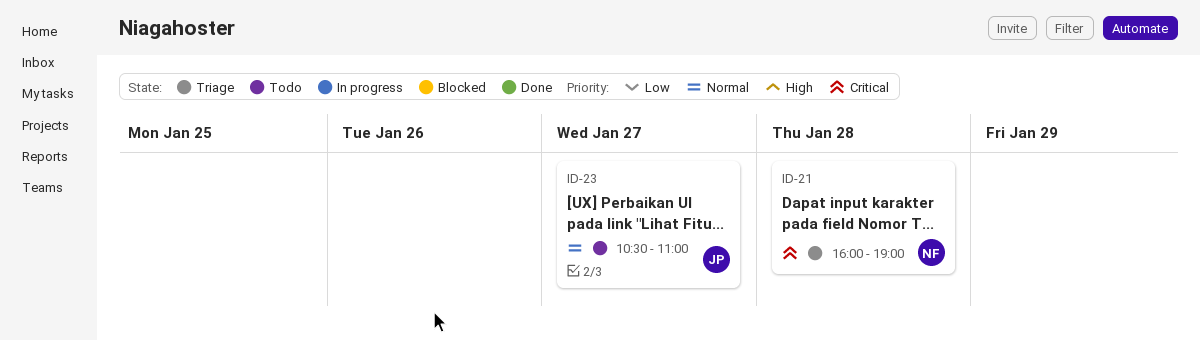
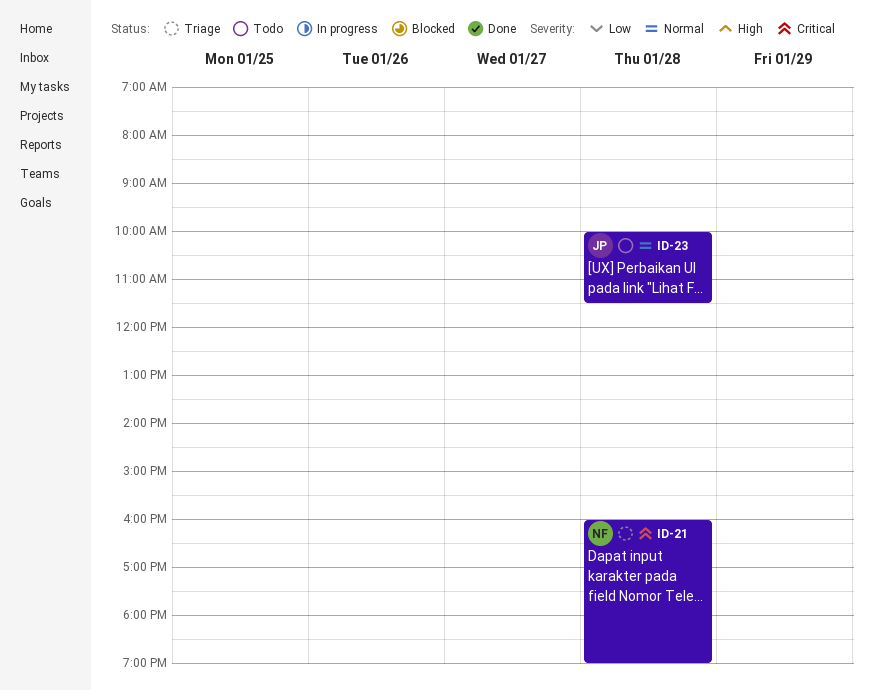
ID-23, day: Jan 27 -> Jan 28
ID-23, begins: 10:30 -> 10:00
ID-23, ends: 11:00 -> 11:30

